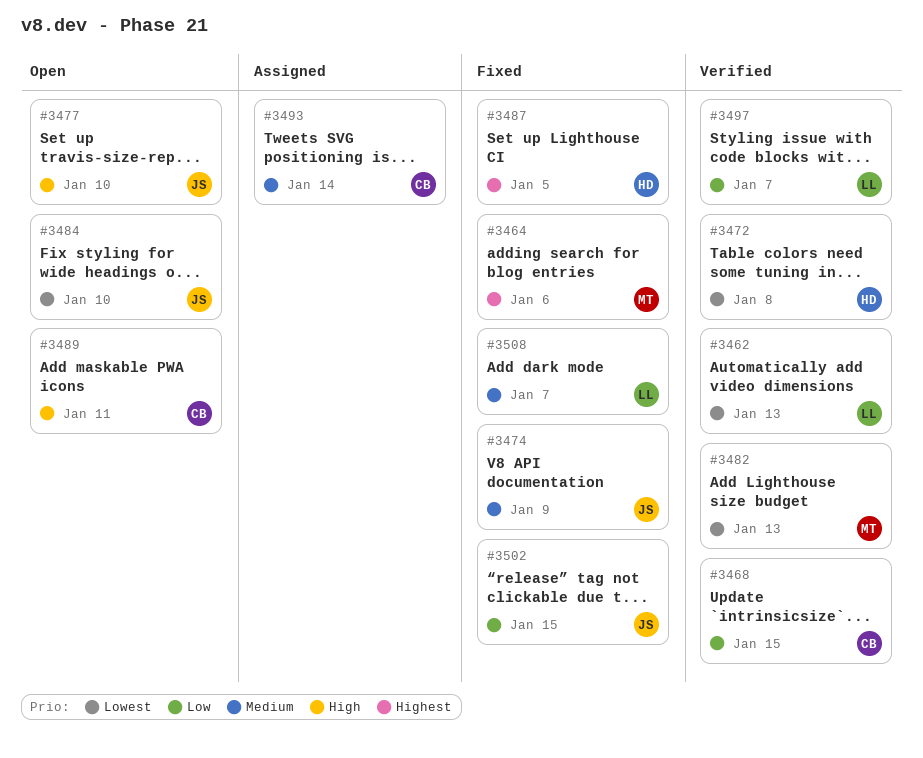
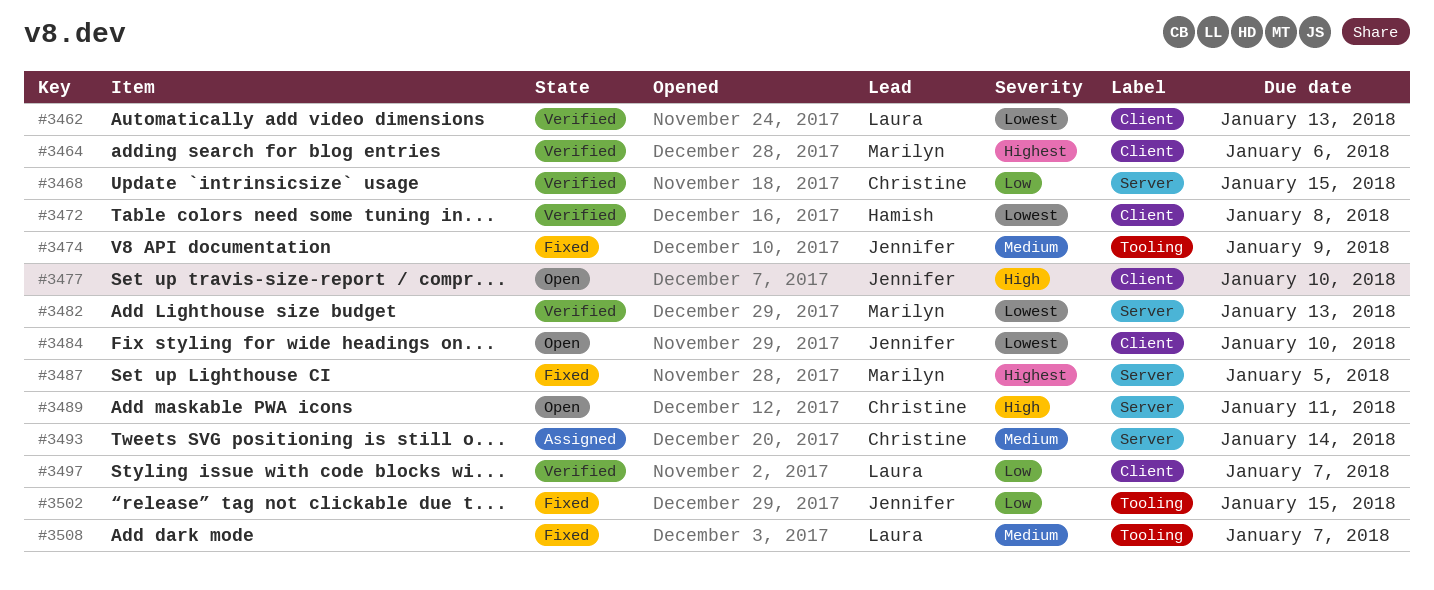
#3464, status: Fixed -> Verified
#3487, owner: Hamish -> Marilyn

